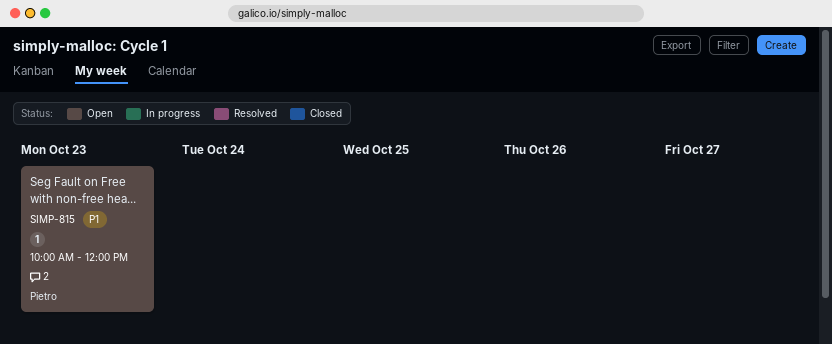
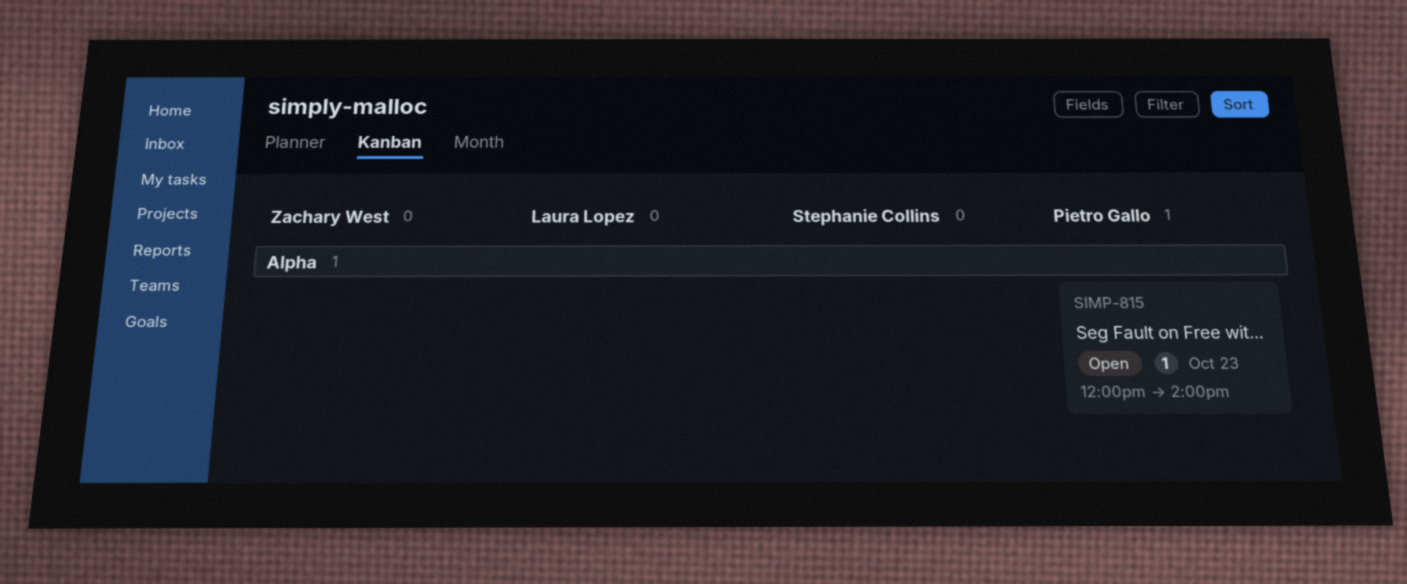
SIMP-815, begins: 10:00 -> 12:00
SIMP-815, ends: 12:00 -> 14:00

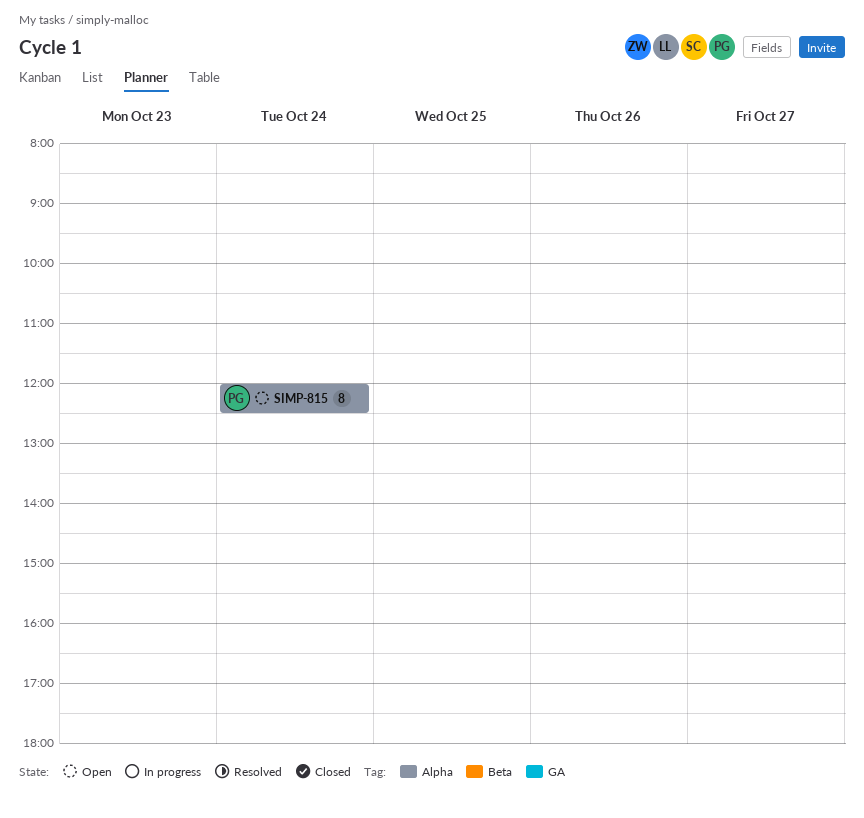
SIMP-815, estimate: 1 -> 8
SIMP-815, day: Oct 23 -> Oct 24
SIMP-815, ends: 14:00 -> 12:30

